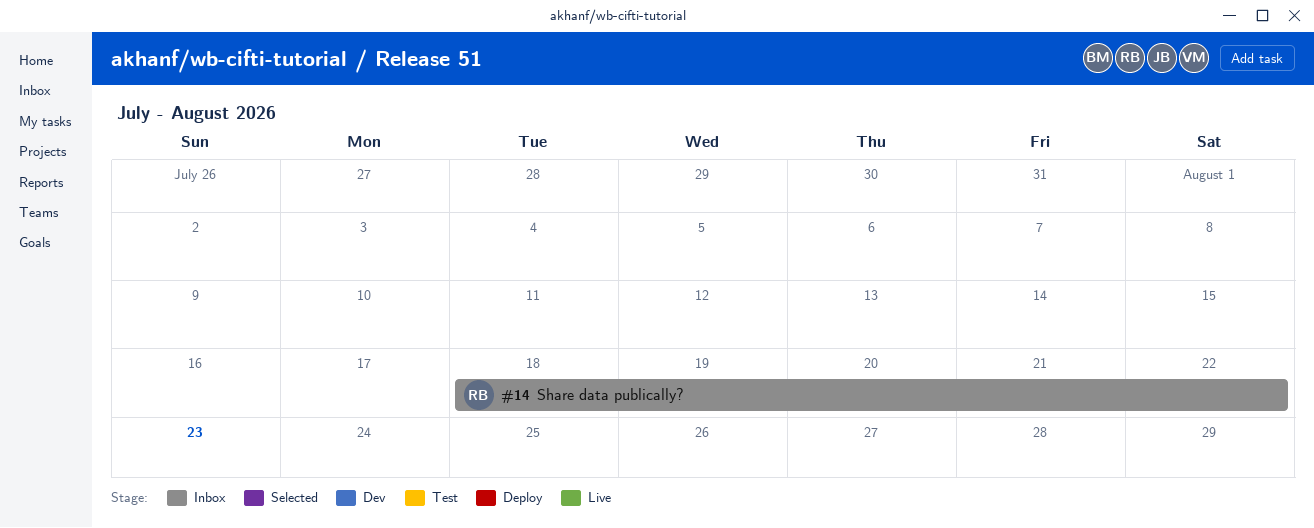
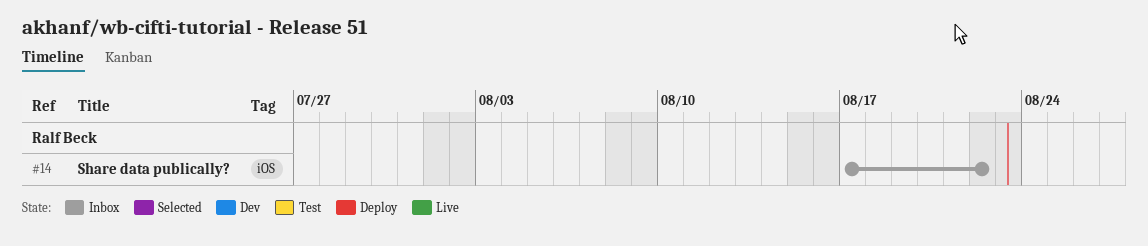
#14, start: Aug 18 -> Aug 17

